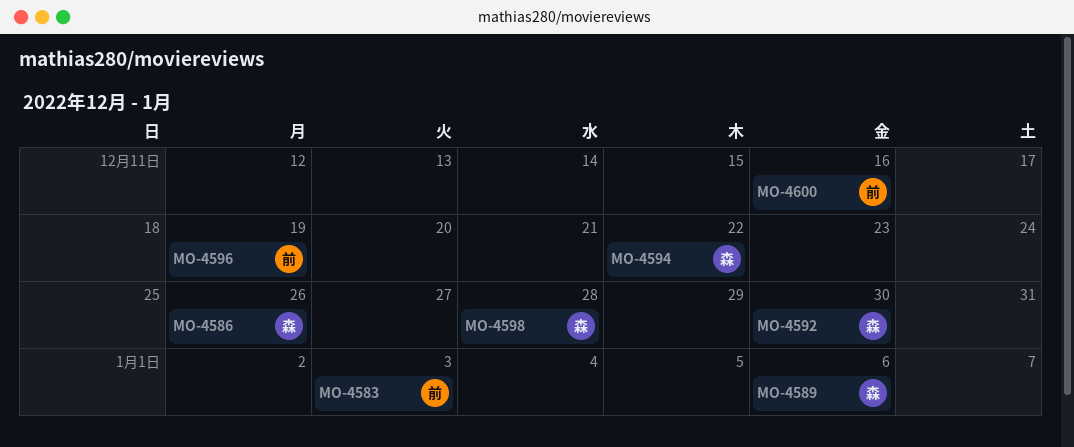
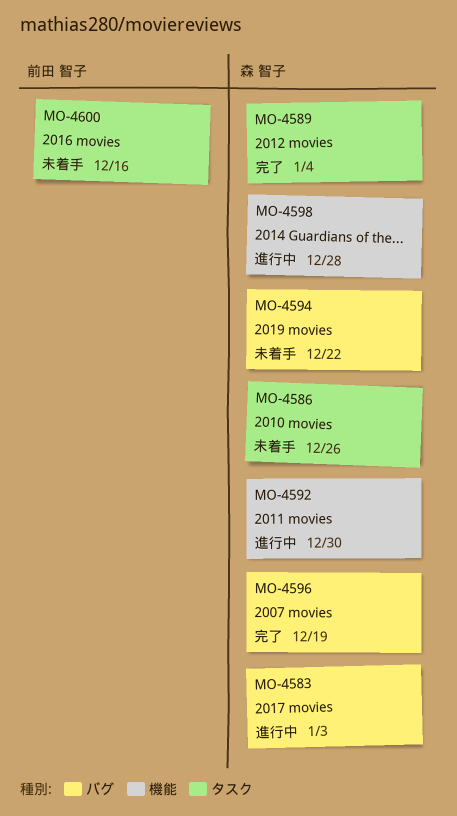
MO-4583, owner: 前田 智子 -> 森 智子
MO-4589, due: Jan 6 -> Jan 4
MO-4596, owner: 前田 智子 -> 森 智子

